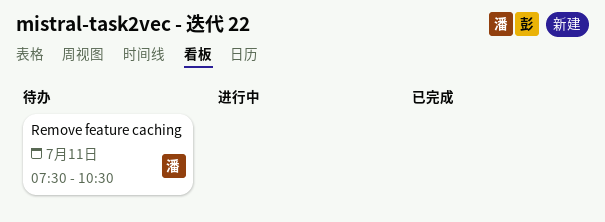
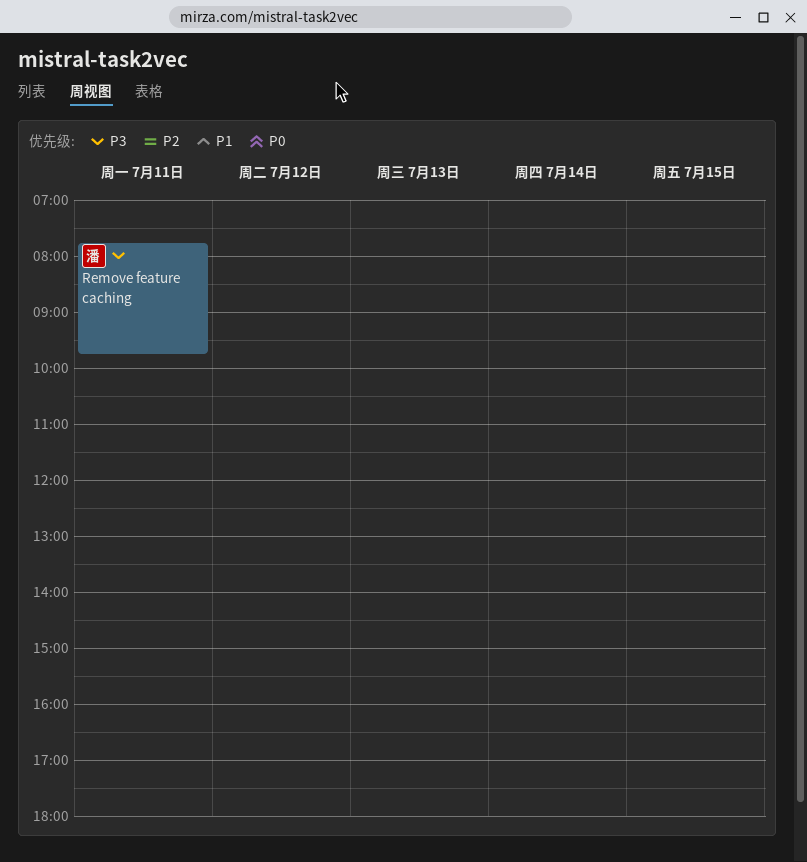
Remove feature caching, begins: 07:30 -> 07:45
Remove feature caching, ends: 10:30 -> 09:45

